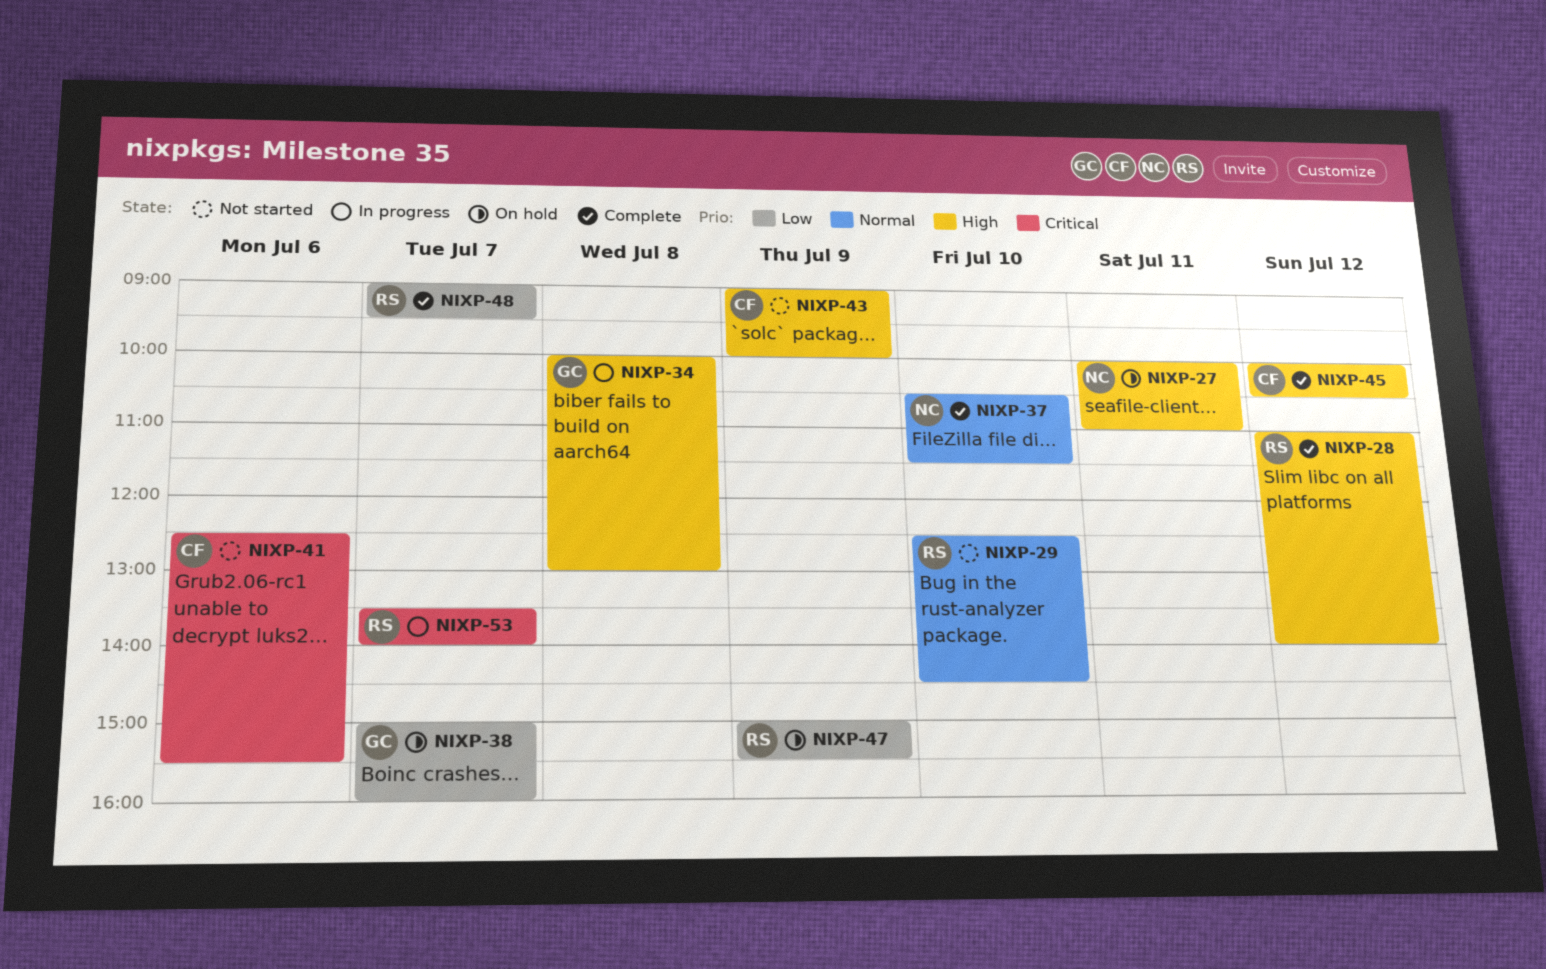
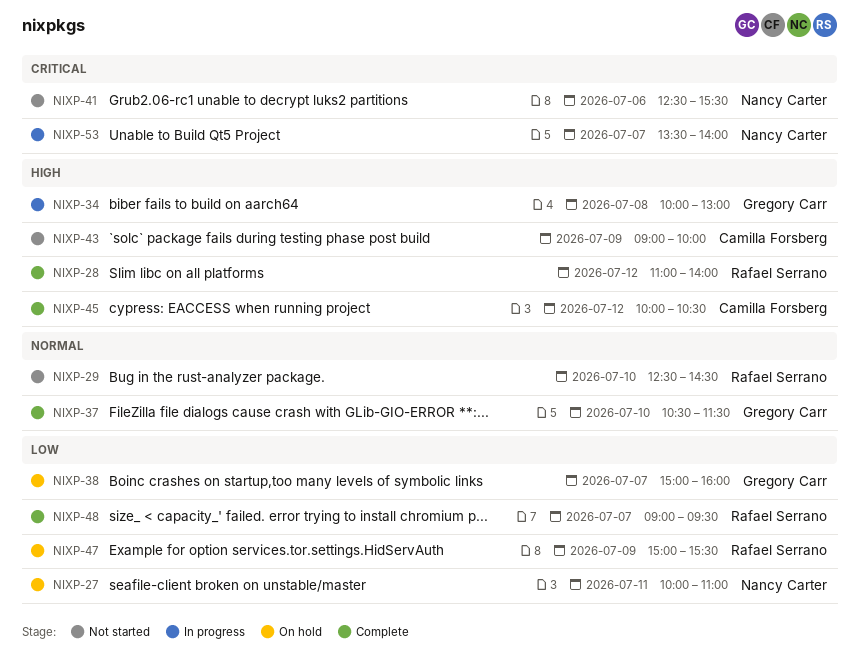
NIXP-27, priority: High -> Low
NIXP-37, owner: Nancy Carter -> Gregory Carr
NIXP-41, owner: Camilla Forsberg -> Nancy Carter
NIXP-53, owner: Rafael Serrano -> Nancy Carter

